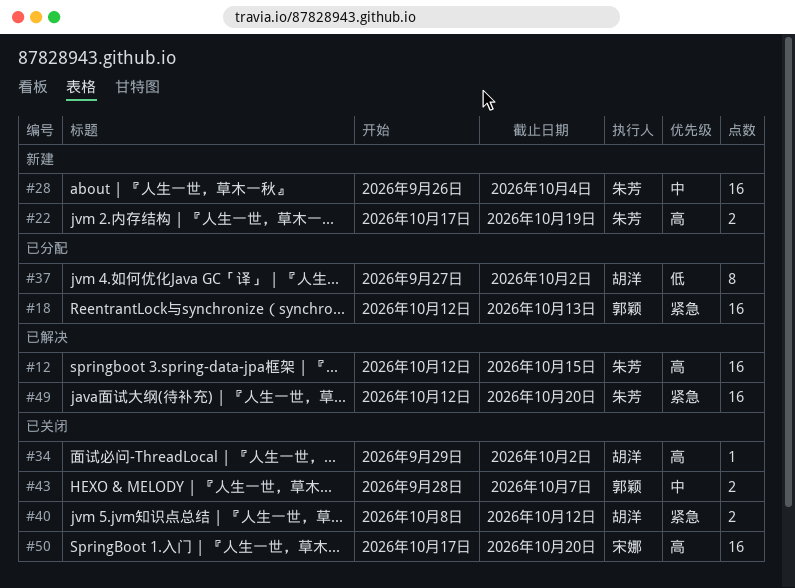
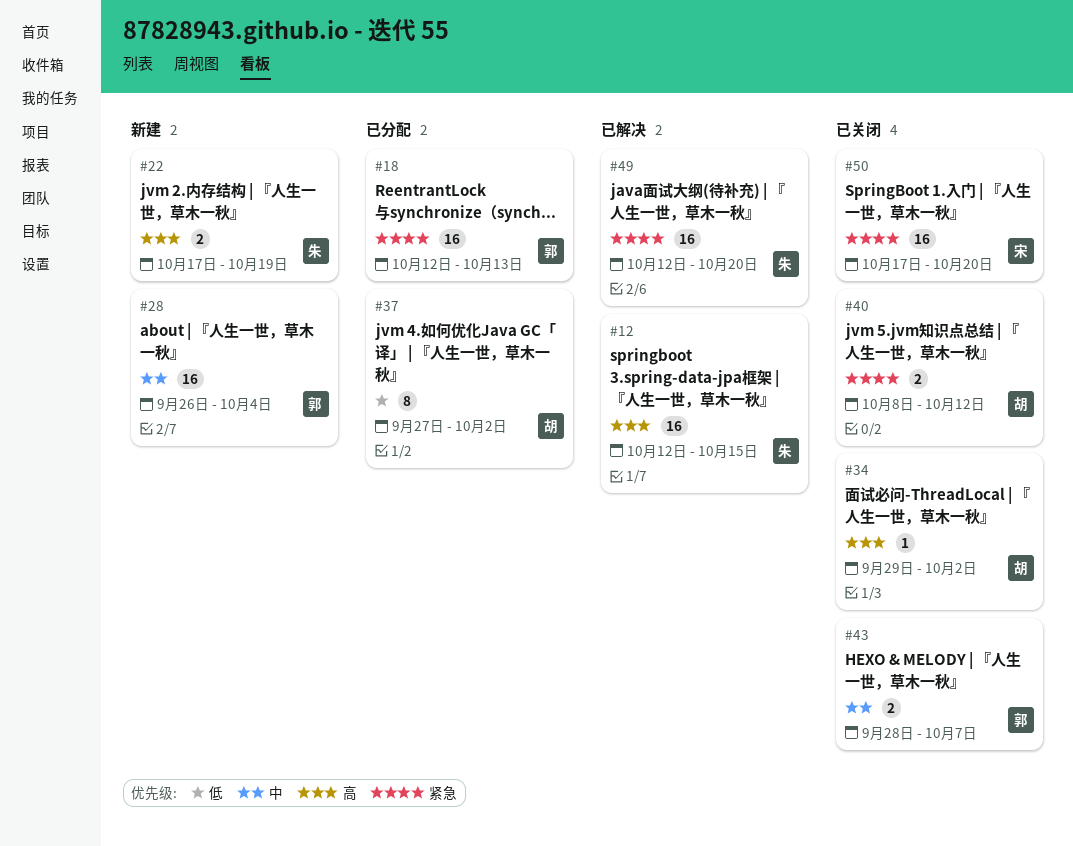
#28, owner: 朱芳 -> 郭颖
#50, priority: 高 -> 紧急

